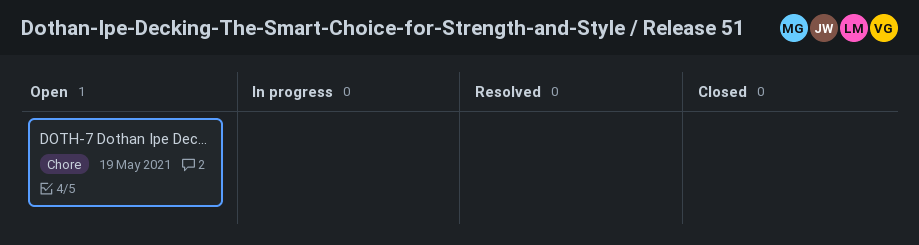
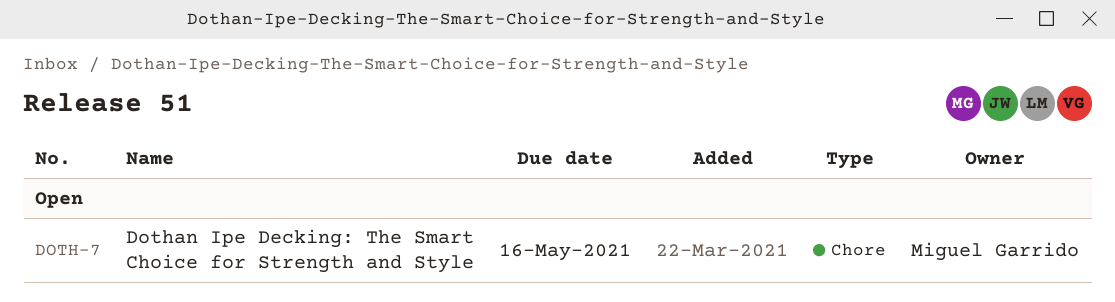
DOTH-7, due: May 19 -> May 16

